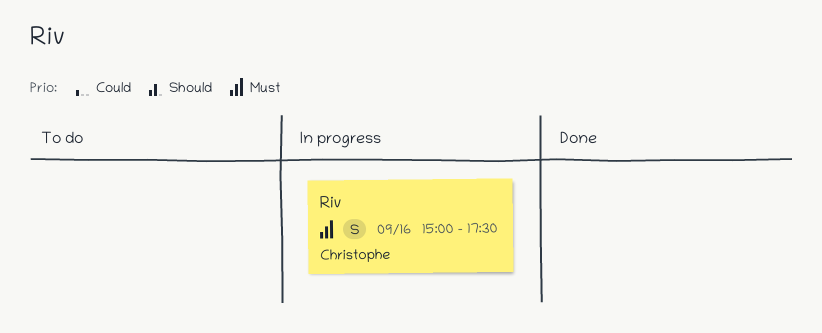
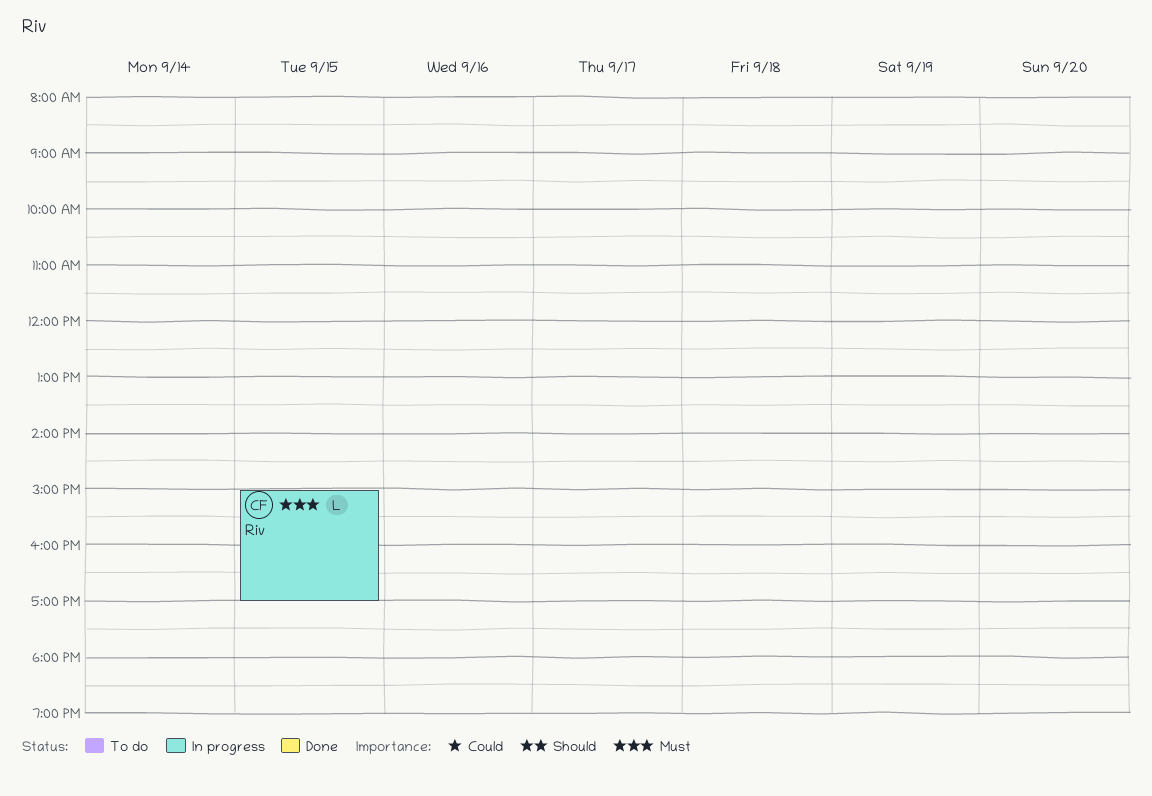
Riv, estimate: S -> L
Riv, day: Sep 16 -> Sep 15
Riv, ends: 17:30 -> 17:00

